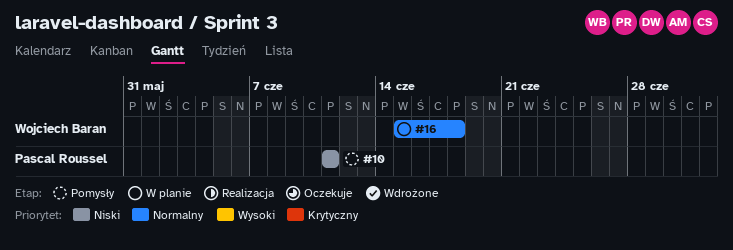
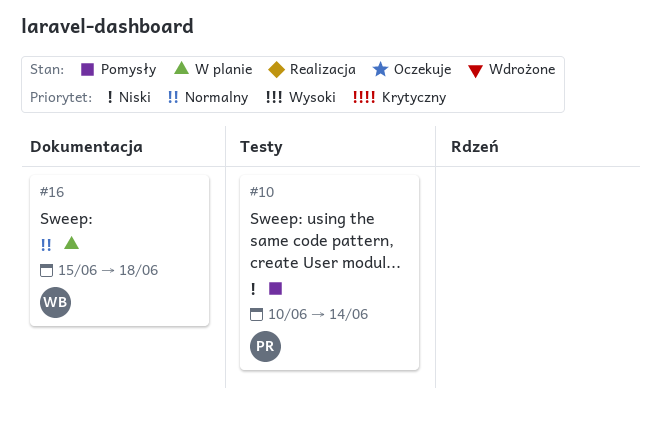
#10, start: Jun 11 -> Jun 10
#10, due: Jun 11 -> Jun 14

